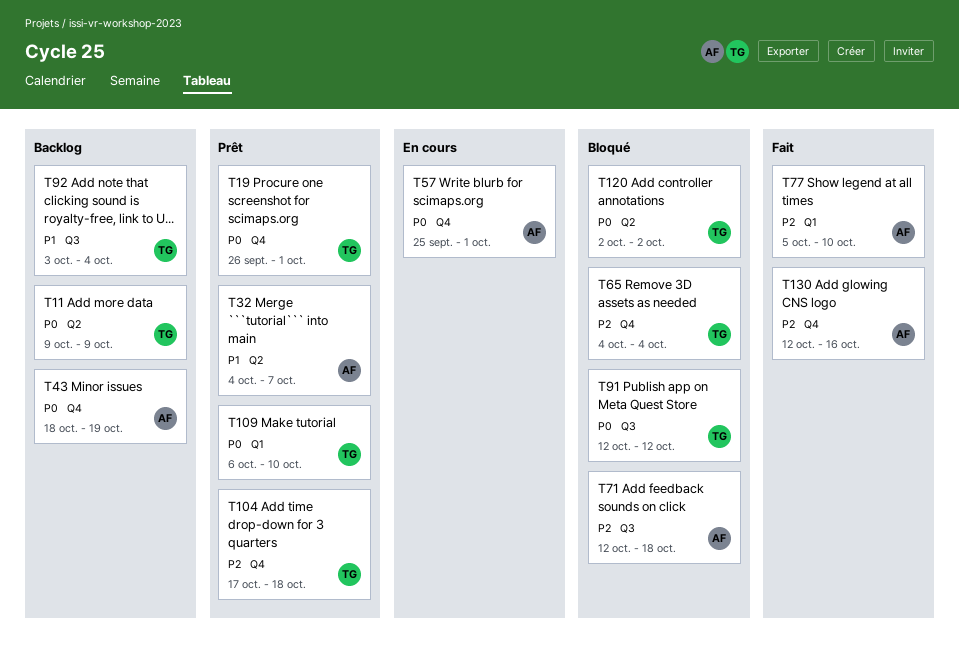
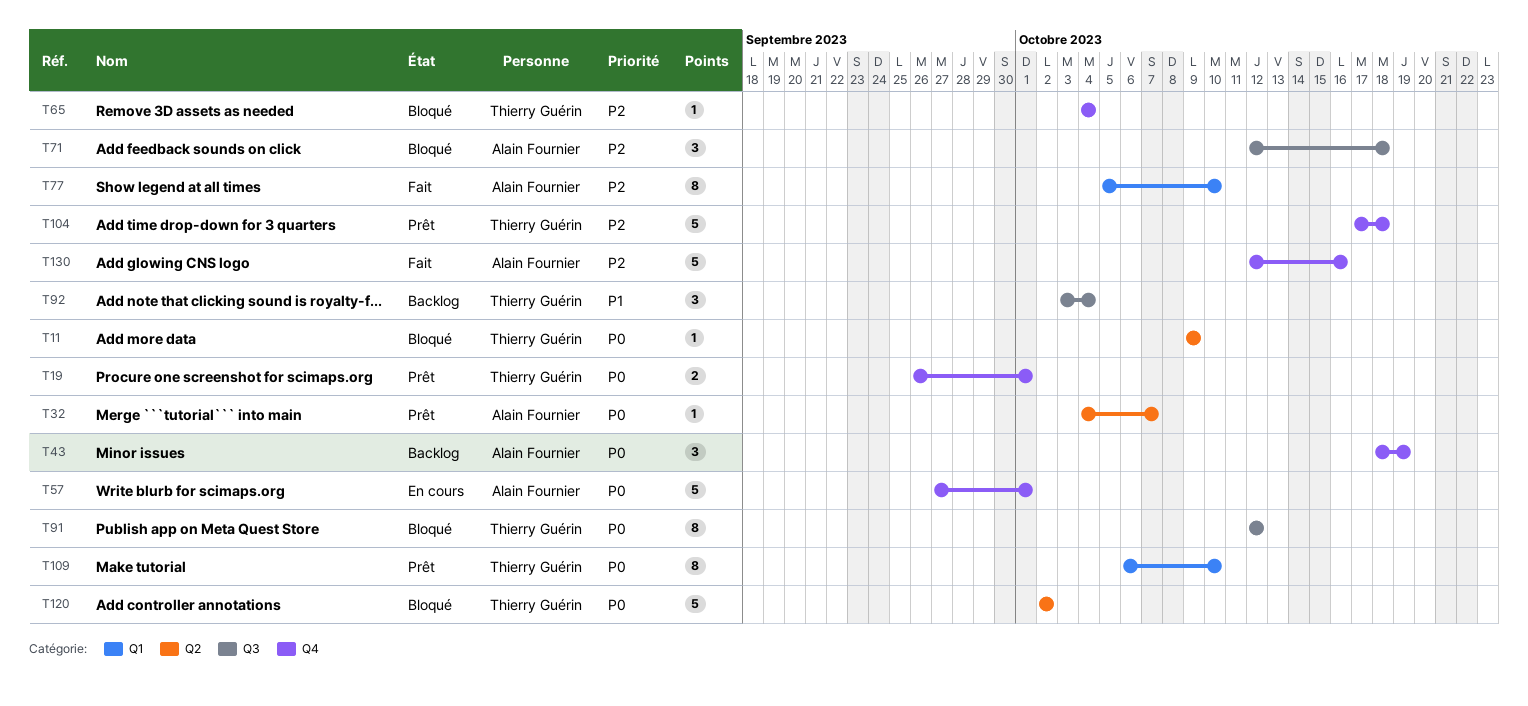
T11, status: Backlog -> Bloqué
T32, priority: P1 -> P0
T57, start: Sep 25 -> Sep 27

